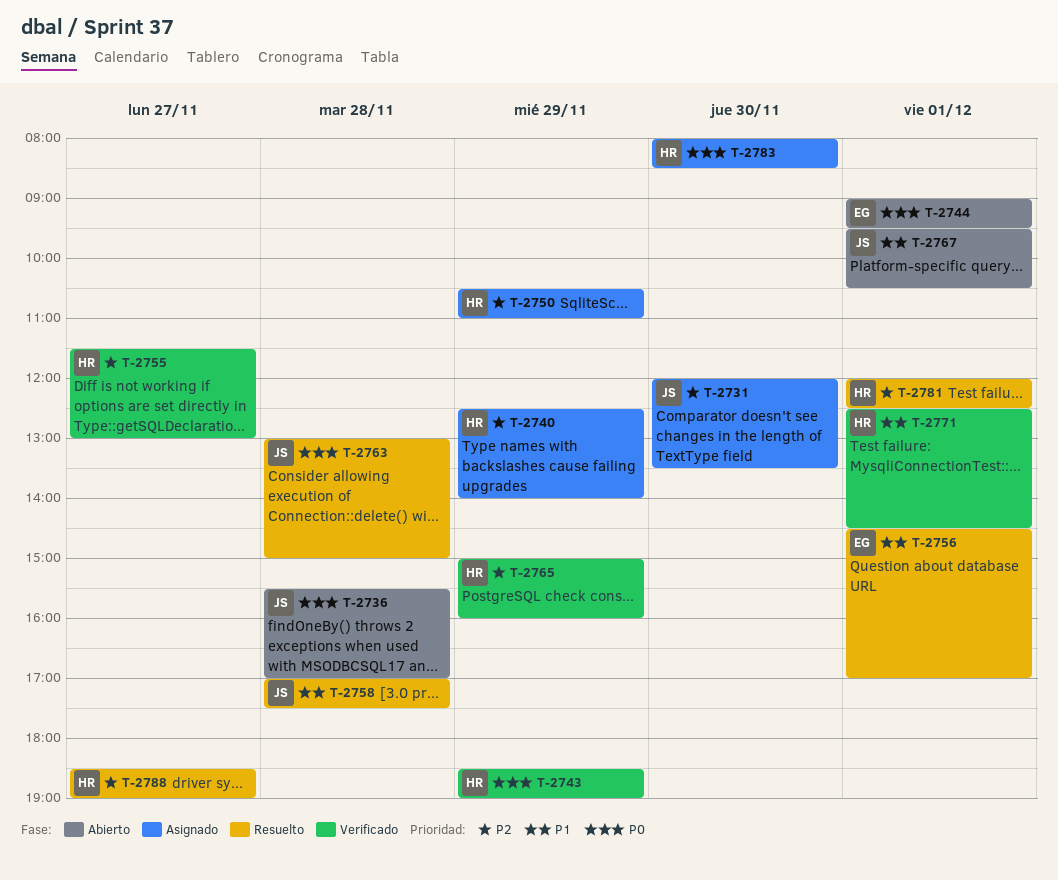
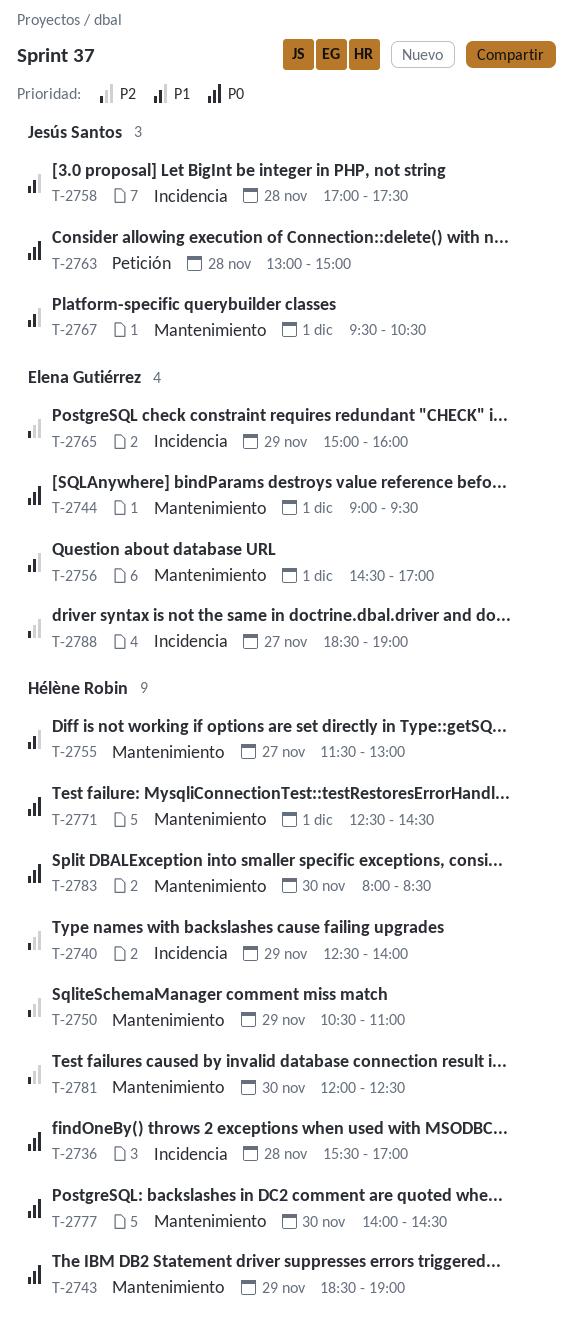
T-2731: present -> none
T-2736, owner: Jesús Santos -> Hélène Robin
T-2755, priority: P2 -> P1
T-2765, owner: Hélène Robin -> Elena Gutiérrez
T-2771, priority: P1 -> P0
T-2777: none -> present
T-2781, day: Dec 1 -> Nov 30
T-2788, owner: Hélène Robin -> Elena Gutiérrez

